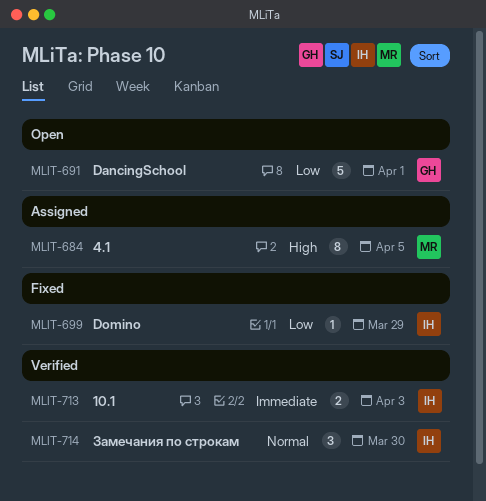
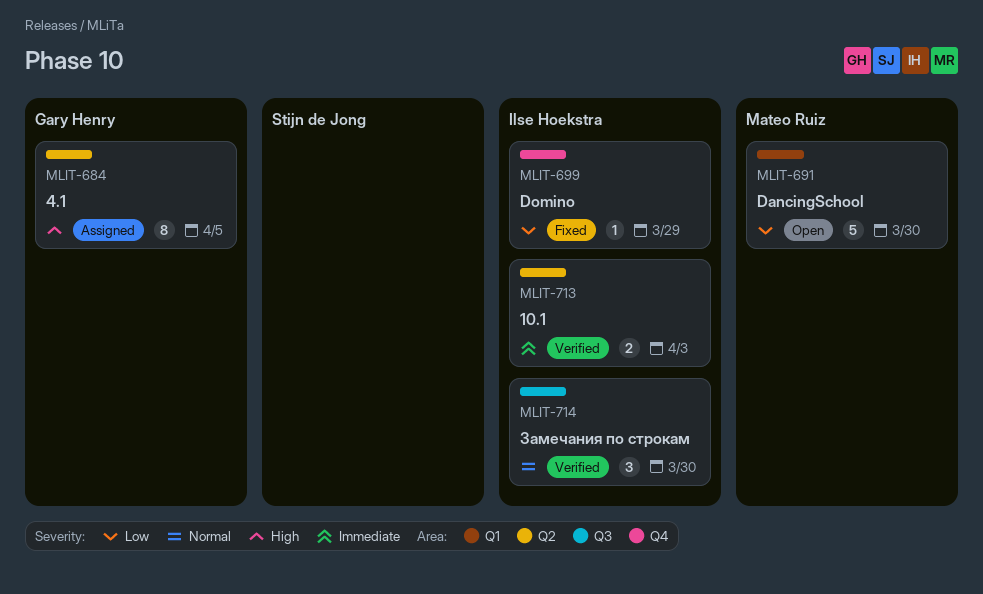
MLIT-684, owner: Mateo Ruiz -> Gary Henry
MLIT-691, owner: Gary Henry -> Mateo Ruiz
MLIT-691, due: Apr 1 -> Mar 30

